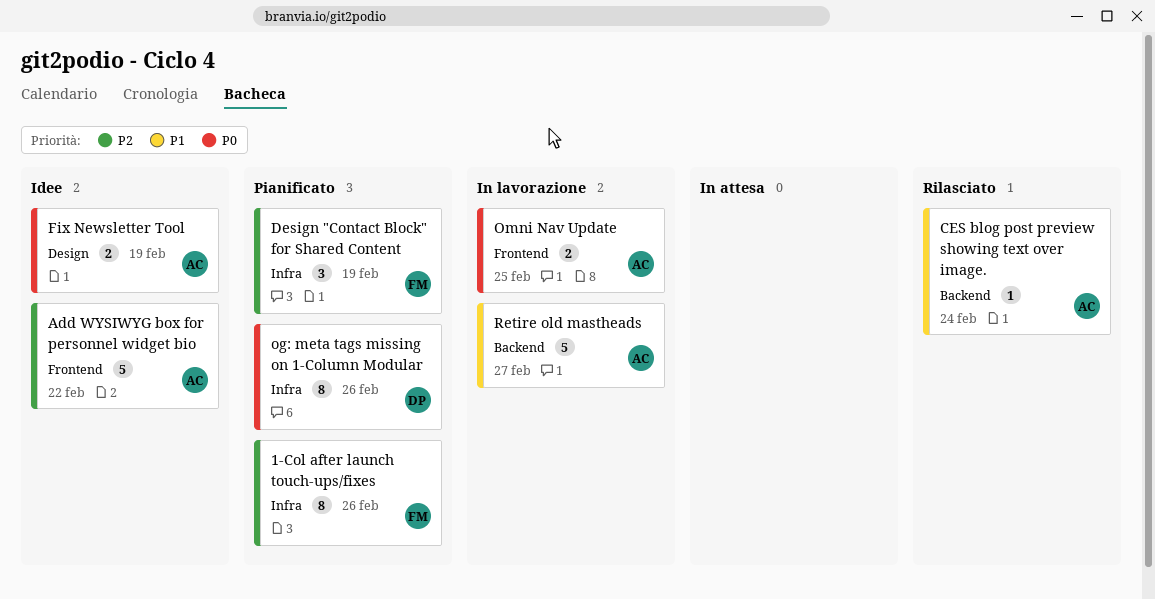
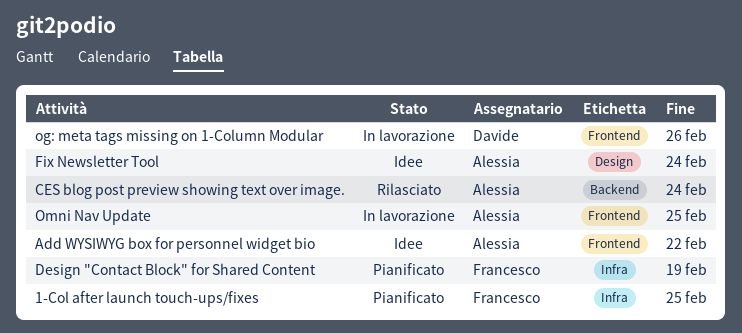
1-Col after launch touch-ups/fixes, due: Feb 26 -> Feb 25
Fix Newsletter Tool, due: Feb 19 -> Feb 24
og: meta tags missing on 1-Column Modular, status: Pianificato -> In lavorazione
og: meta tags missing on 1-Column Modular, label: Infra -> Frontend
Retire old mastheads: present -> none

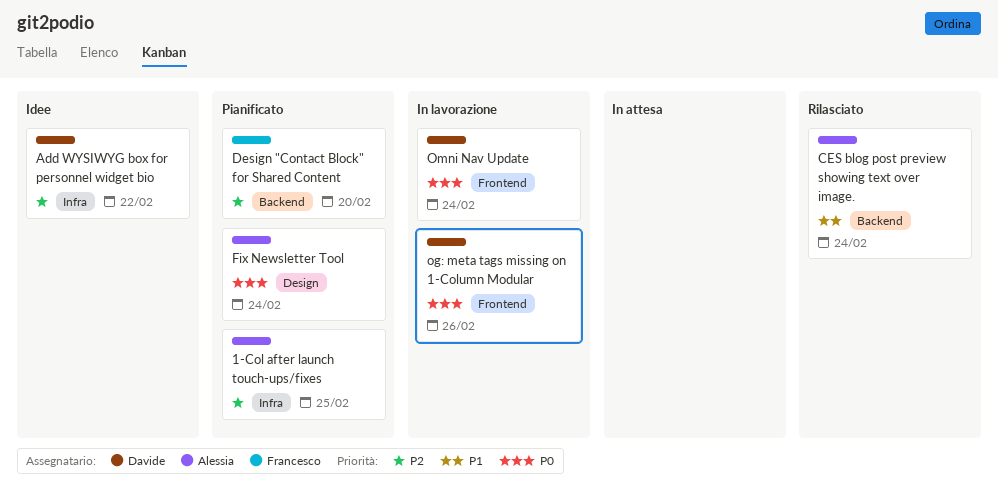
1-Col after launch touch-ups/fixes, owner: Francesco -> Alessia
Add WYSIWYG box for personnel widget bio, owner: Alessia -> Davide
Add WYSIWYG box for personnel widget bio, label: Frontend -> Infra
Design "Contact Block" for Shared Content, label: Infra -> Backend
Design "Contact Block" for Shared Content, due: Feb 19 -> Feb 20
Fix Newsletter Tool, status: Idee -> Pianificato
Omni Nav Update, owner: Alessia -> Davide
Omni Nav Update, due: Feb 25 -> Feb 24

